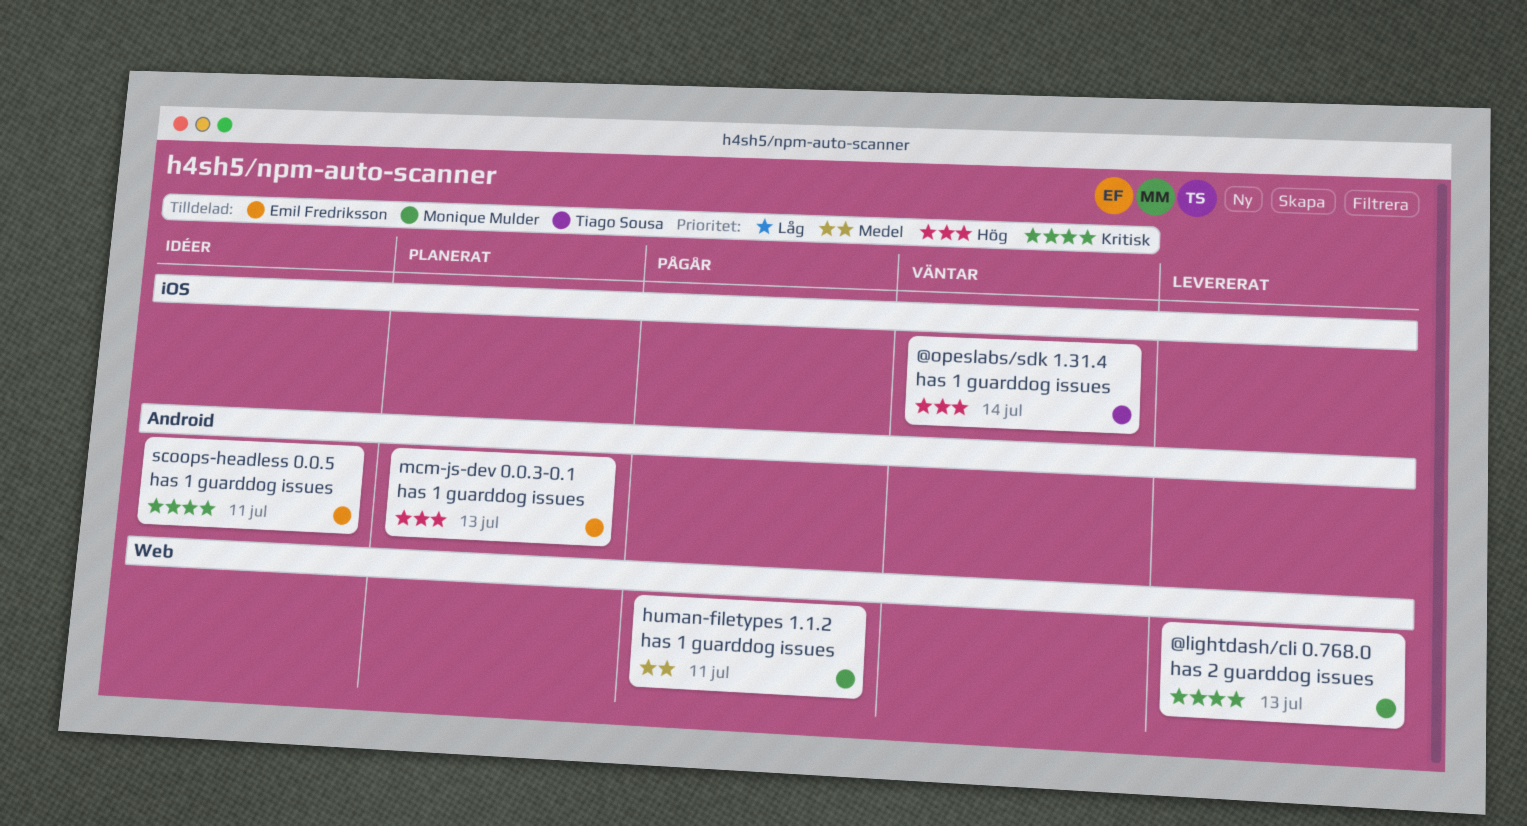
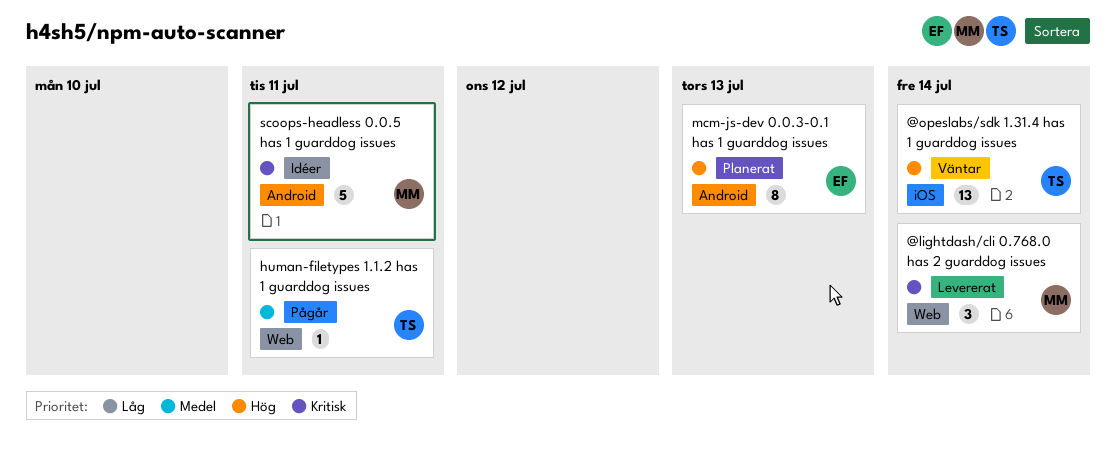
@lightdash/cli 0.768.0 has 2 guarddog issues, due: Jul 13 -> Jul 14
human-filetypes 1.1.2 has 1 guarddog issues, owner: Monique Mulder -> Tiago Sousa
scoops-headless 0.0.5 has 1 guarddog issues, owner: Emil Fredriksson -> Monique Mulder

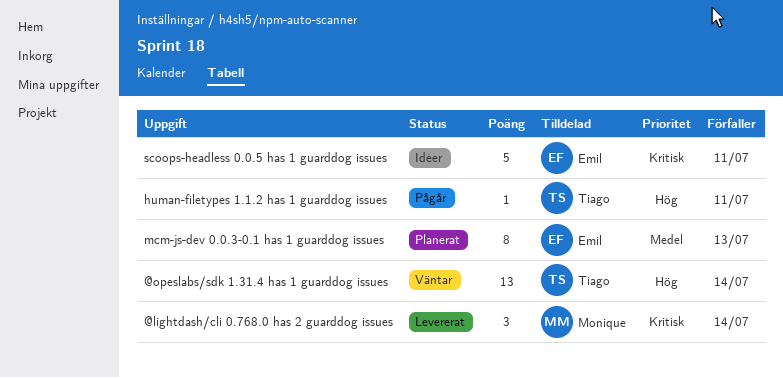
human-filetypes 1.1.2 has 1 guarddog issues, priority: Medel -> Hög
mcm-js-dev 0.0.3-0.1 has 1 guarddog issues, priority: Hög -> Medel
scoops-headless 0.0.5 has 1 guarddog issues, owner: Monique -> Emil

